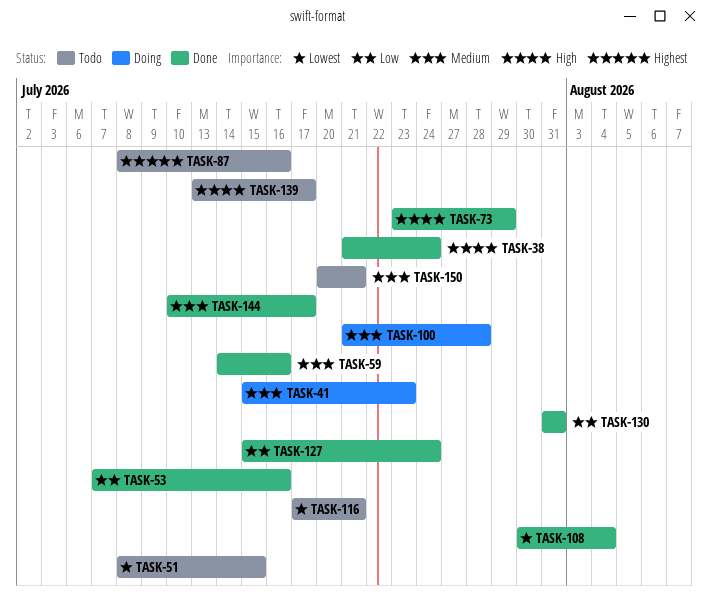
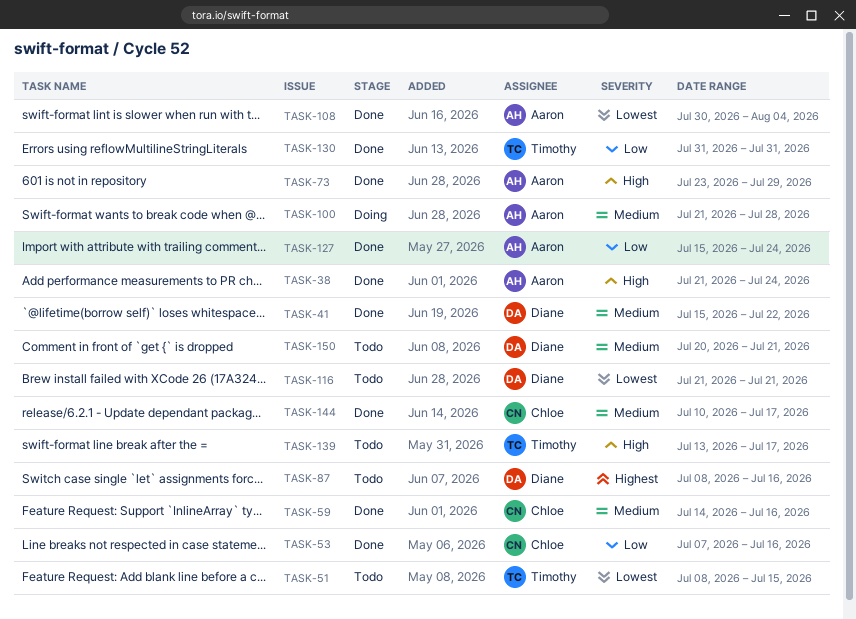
TASK-41, status: Doing -> Done
TASK-41, due: Jul 23 -> Jul 22
TASK-116, start: Jul 17 -> Jul 21

